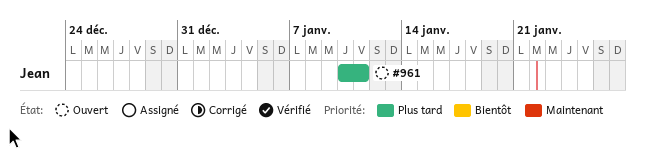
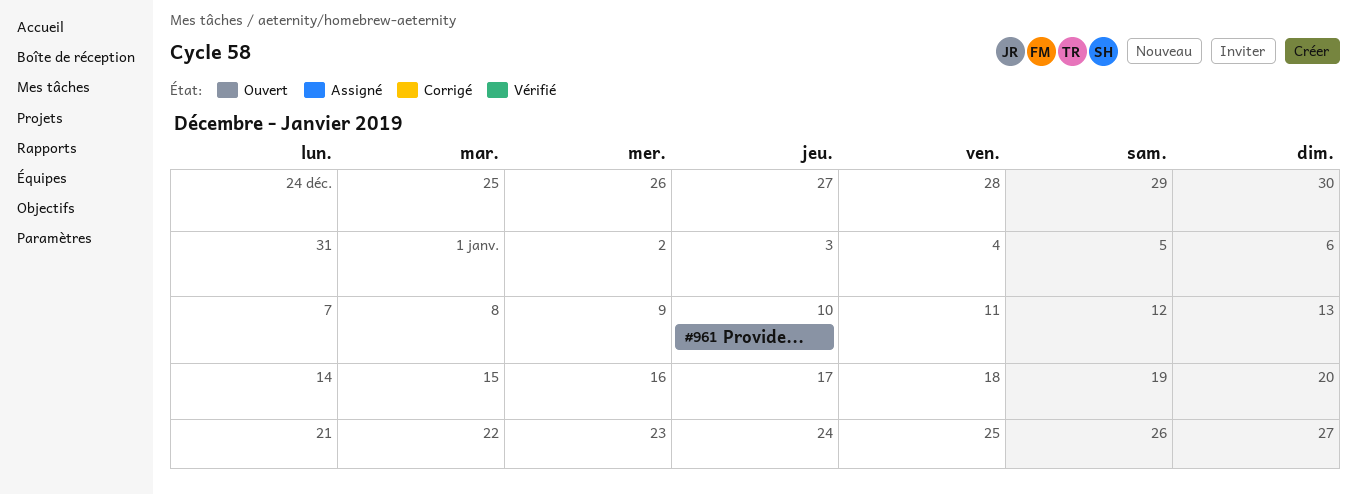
#961, due: Jan 11 -> Jan 10

